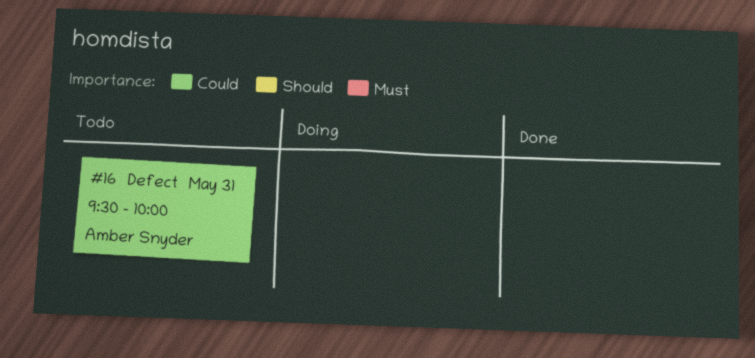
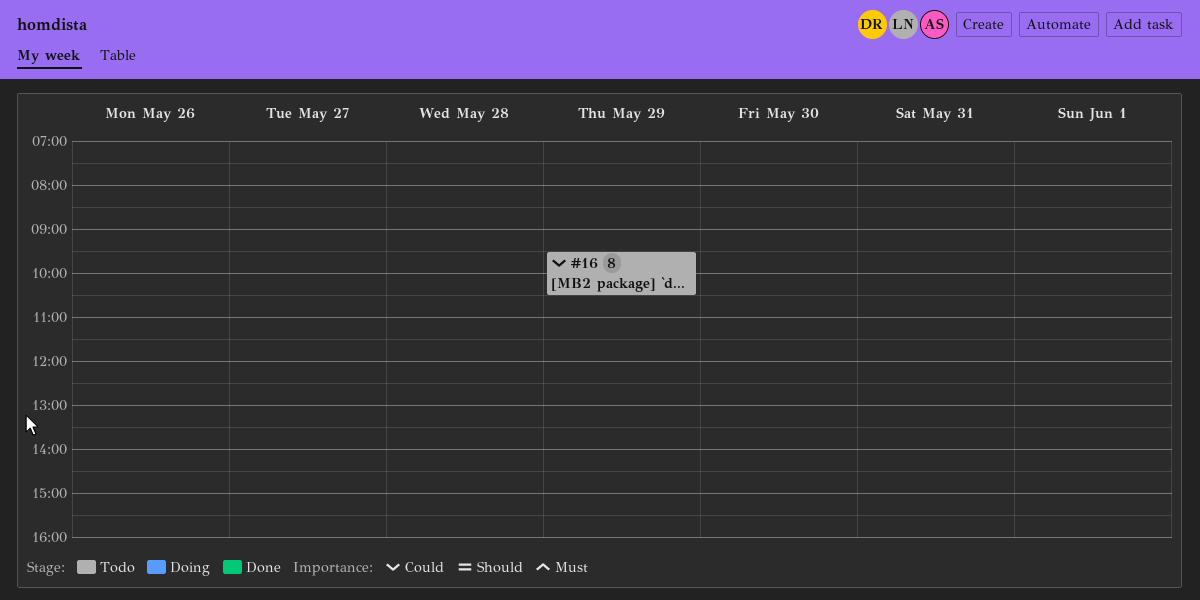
#16, day: May 31 -> May 29
#16, ends: 10:00 -> 10:30

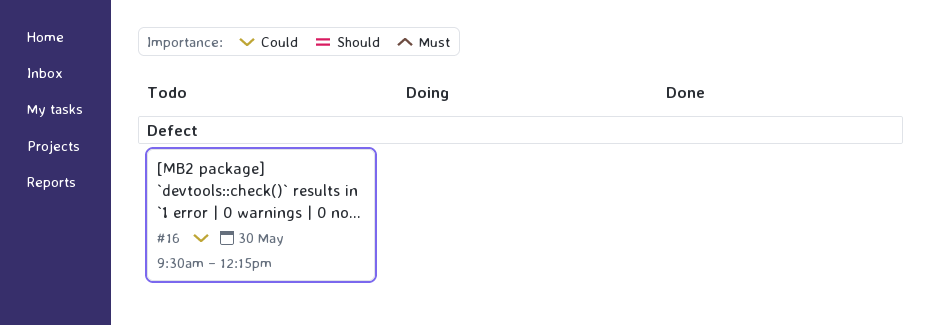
#16, day: May 29 -> May 30
#16, ends: 10:30 -> 12:15

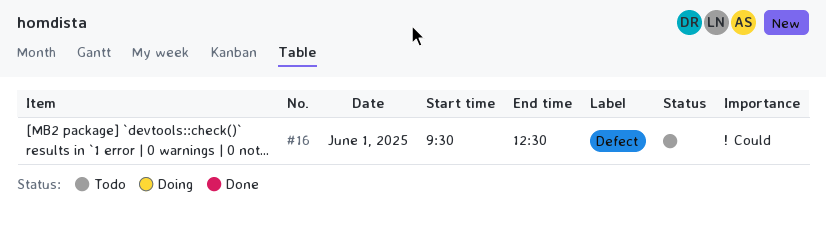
#16, day: May 30 -> Jun 1
#16, ends: 12:15 -> 12:30

